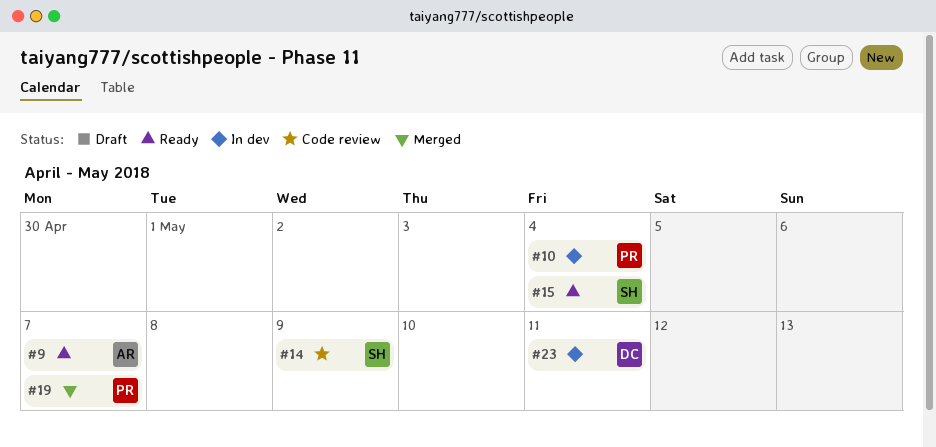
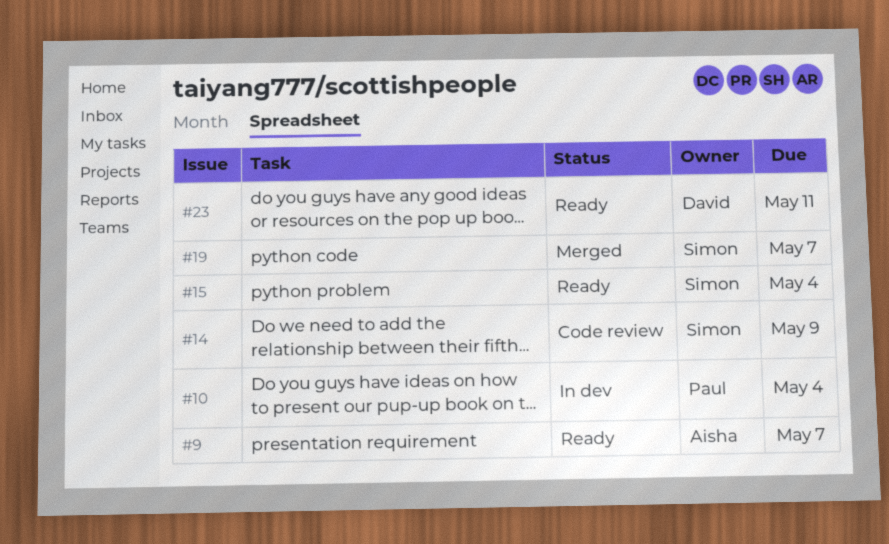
#19, owner: Paul -> Simon
#23, status: In dev -> Ready

